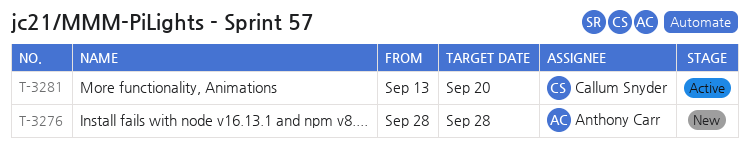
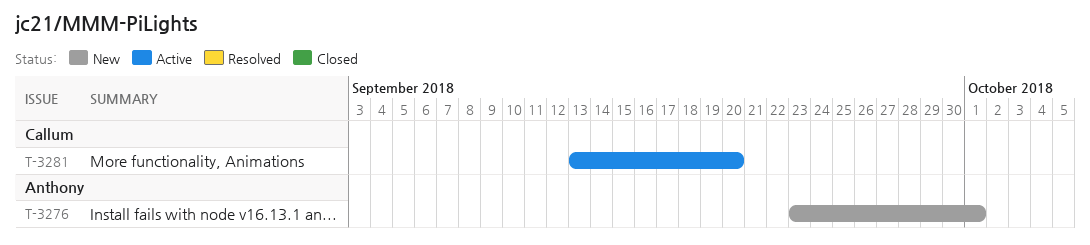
T-3276, start: Sep 28 -> Sep 23
T-3276, due: Sep 28 -> Oct 1

